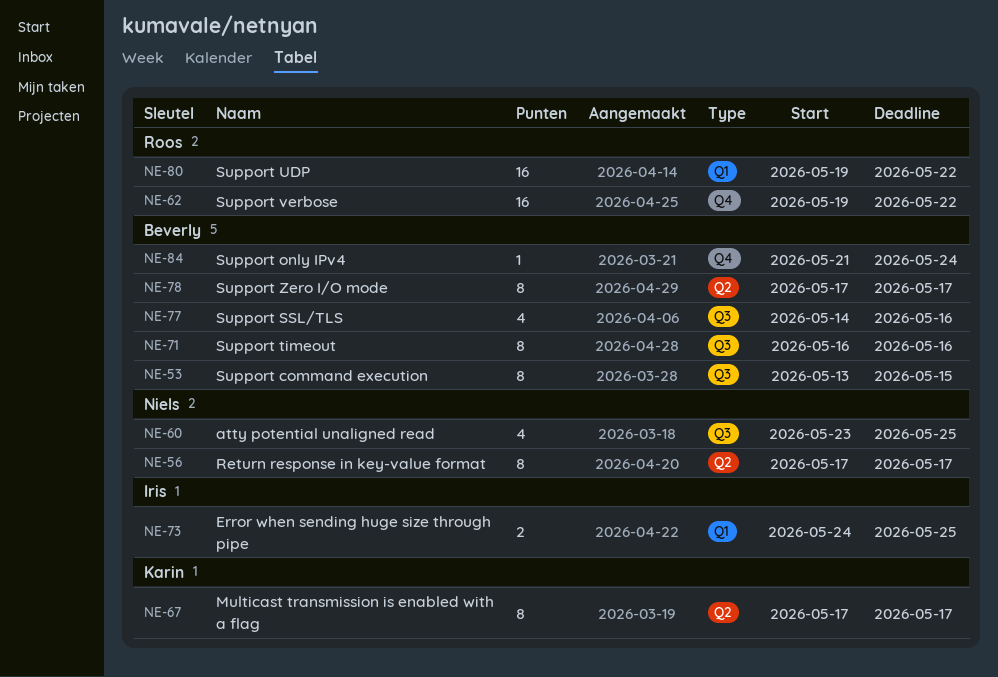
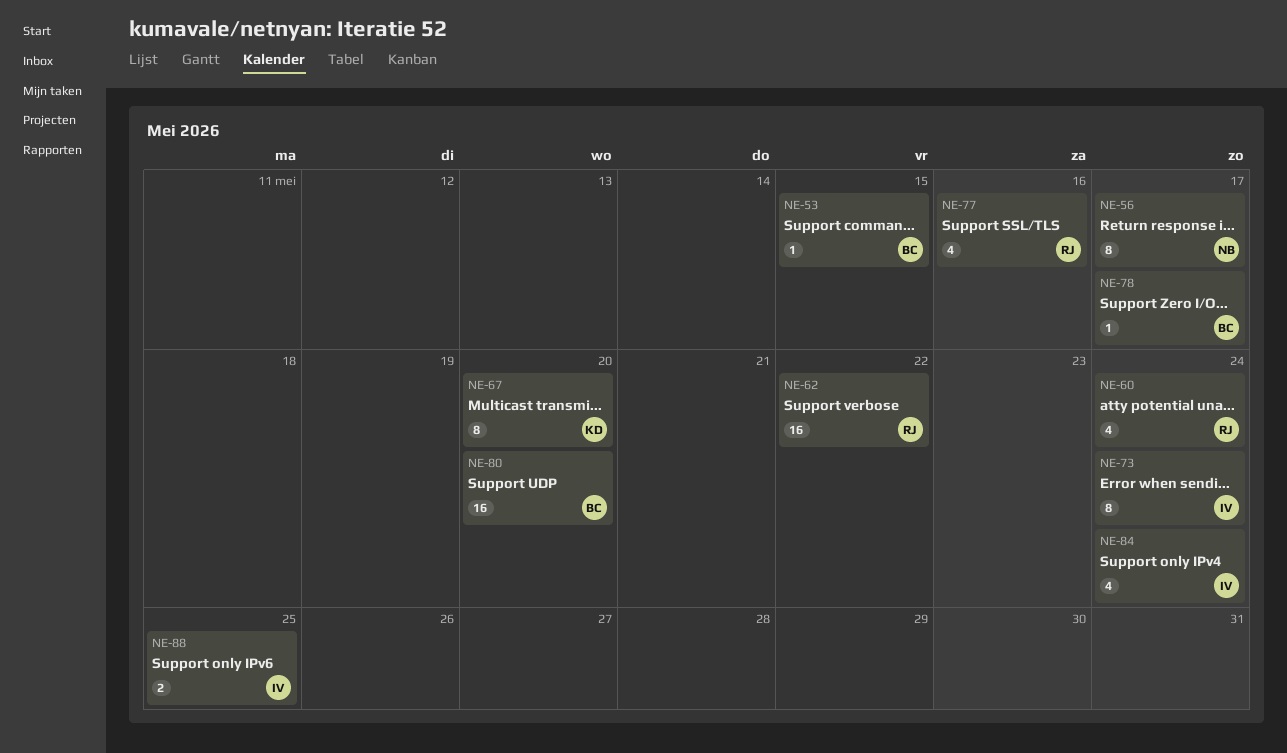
NE-53, estimate: 8 -> 1
NE-60, owner: Niels -> Roos
NE-60, due: May 25 -> May 24
NE-67, due: May 17 -> May 20
NE-71: present -> none
NE-73, estimate: 2 -> 8
NE-73, due: May 25 -> May 24
NE-77, owner: Beverly -> Roos
NE-78, estimate: 8 -> 1
NE-80, owner: Roos -> Beverly
NE-80, due: May 22 -> May 20
NE-84, owner: Beverly -> Iris
NE-84, estimate: 1 -> 4
NE-88: none -> present

